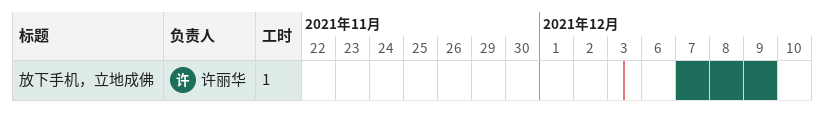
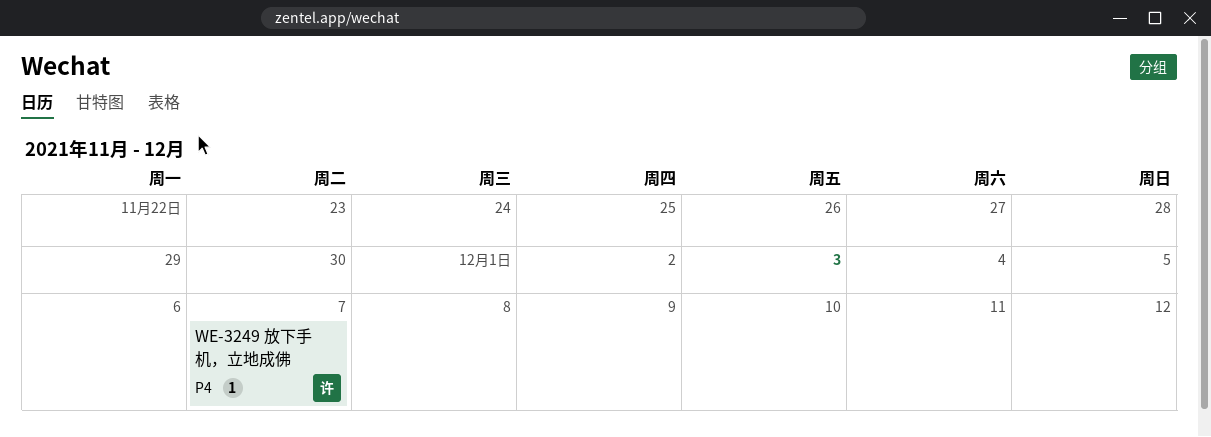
放下手机，立地成佛, due: Dec 9 -> Dec 7

